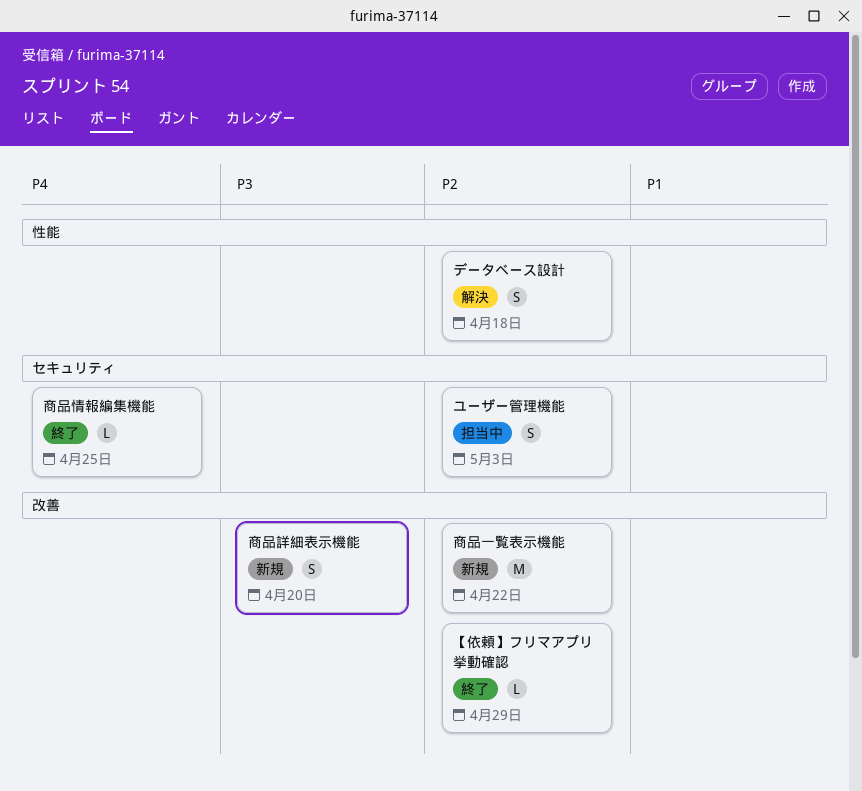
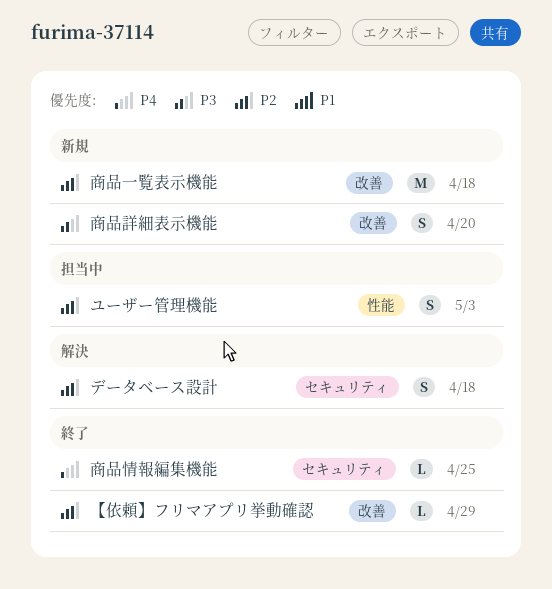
データベース設計, label: 性能 -> セキュリティ
ユーザー管理機能, label: セキュリティ -> 性能
商品一覧表示機能, due: Apr 22 -> Apr 18

